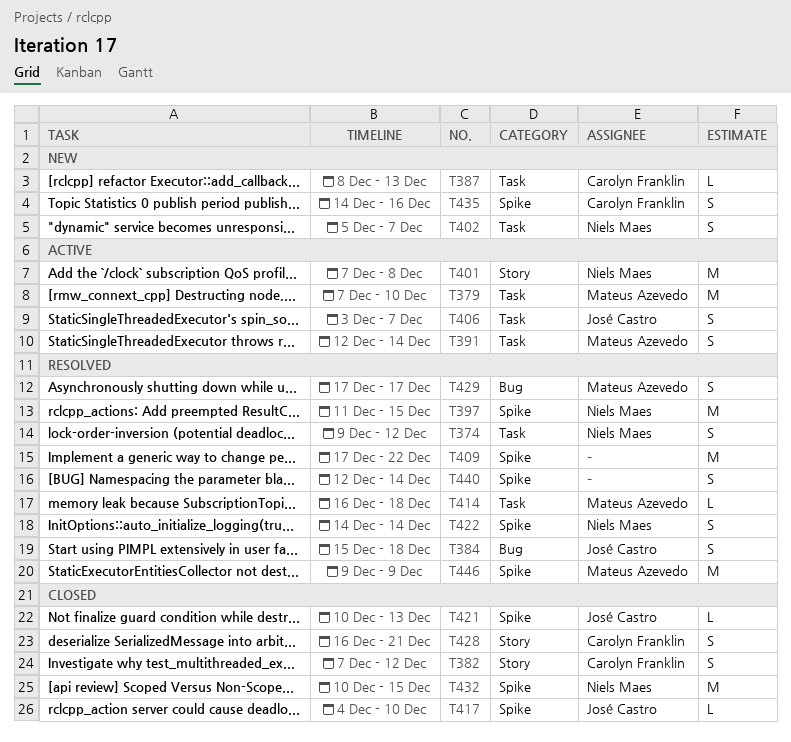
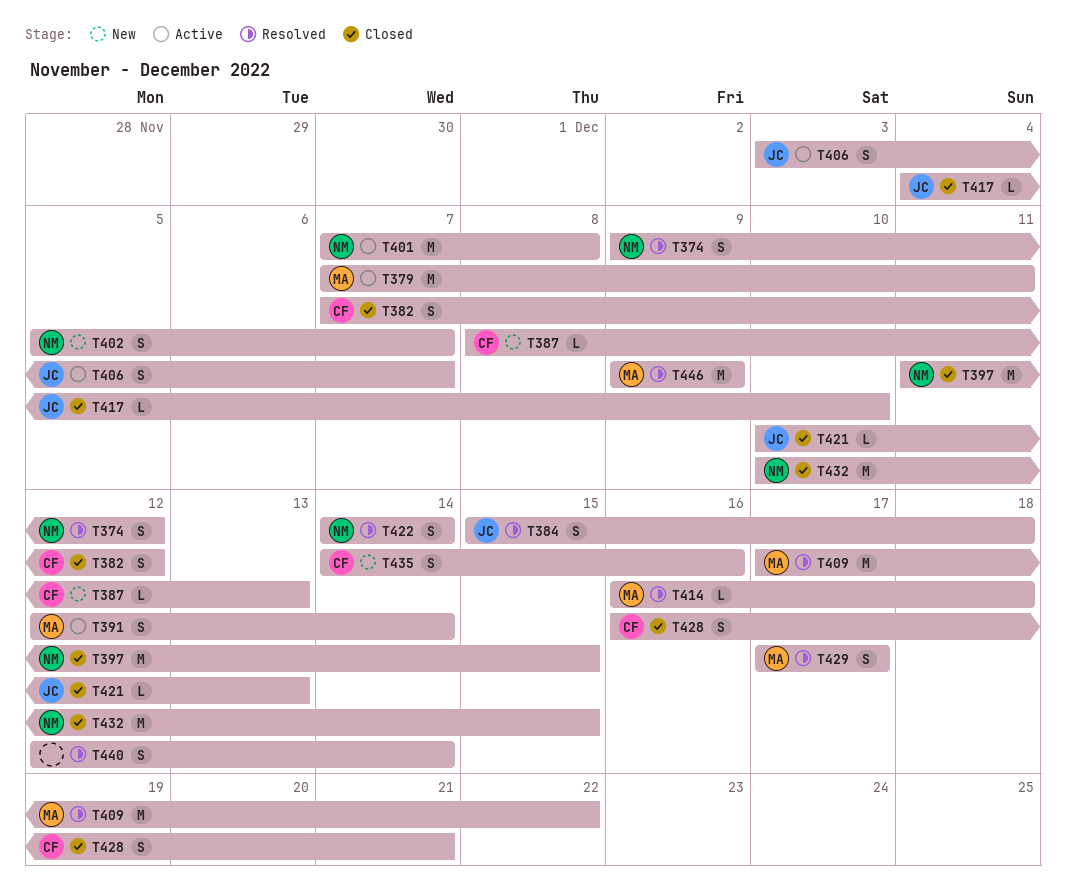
T379, due: Dec 10 -> Dec 11
T397, status: Resolved -> Closed
T409, owner: none -> Mateus Azevedo

